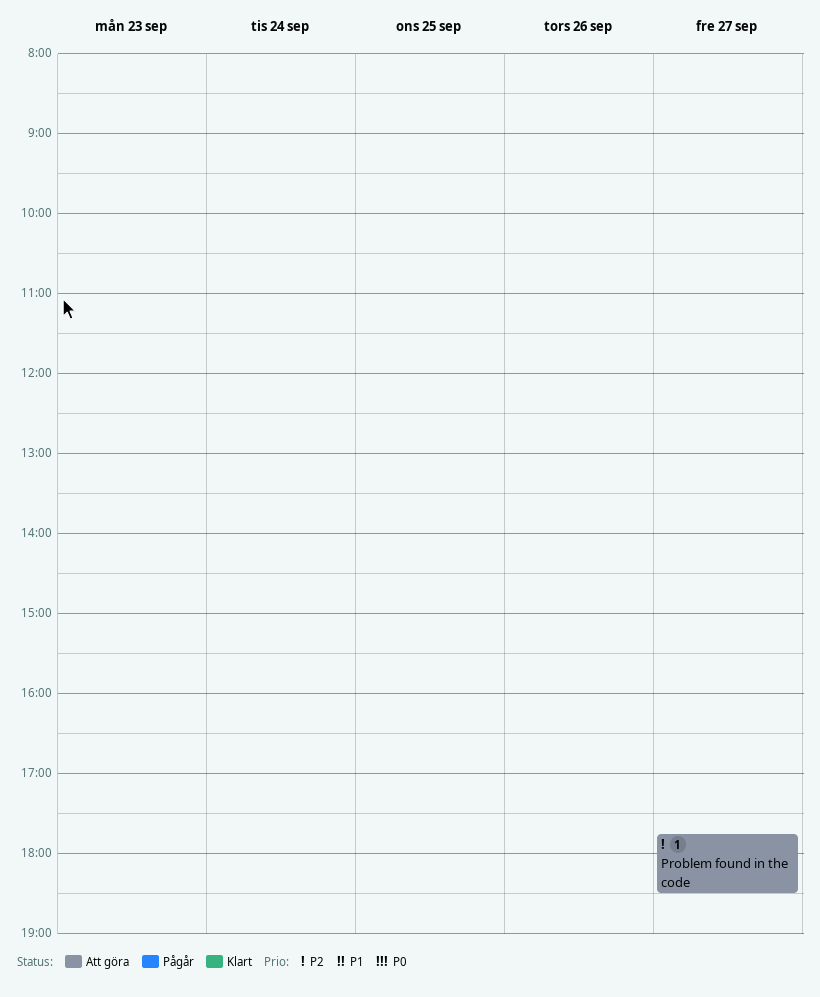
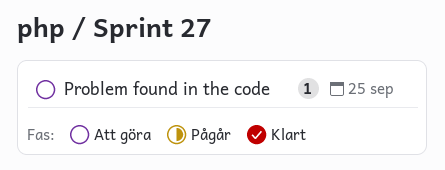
Problem found in the code, day: Sep 27 -> Sep 25

